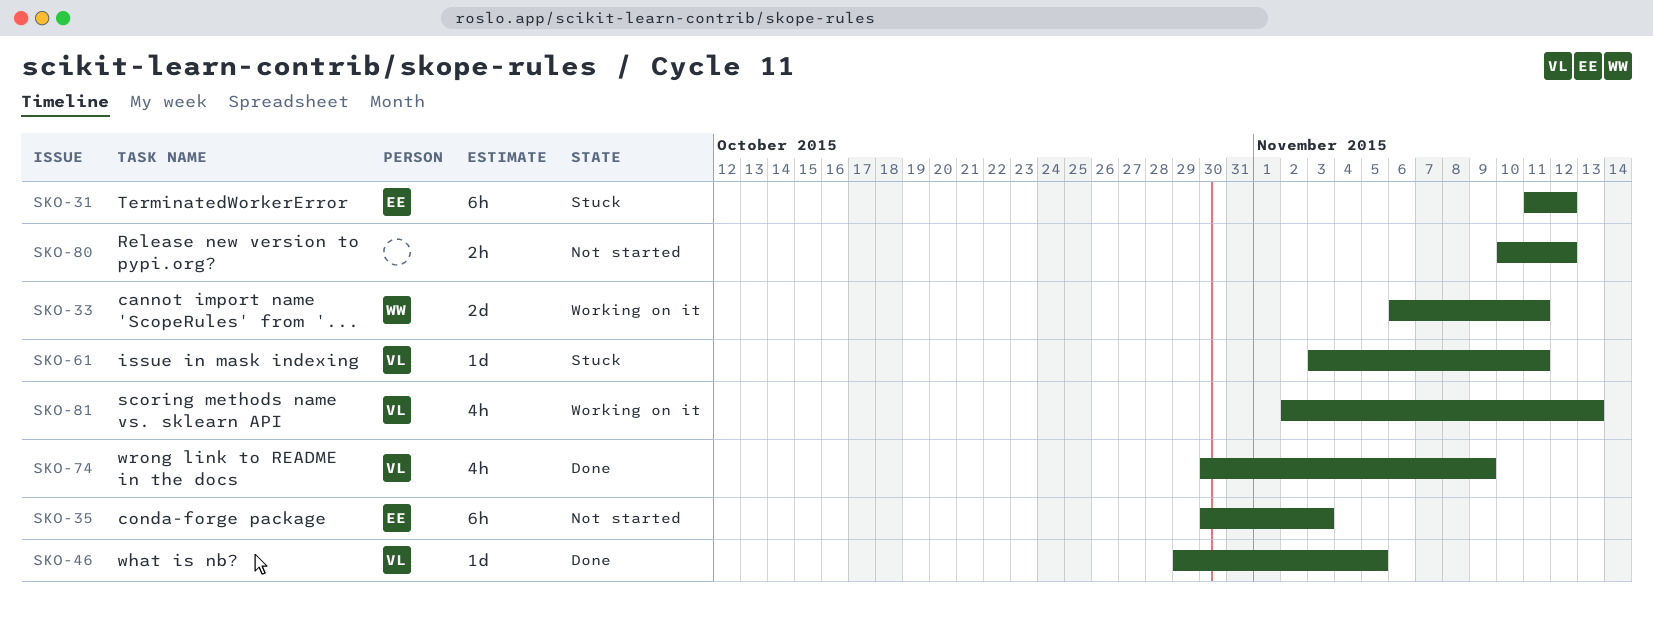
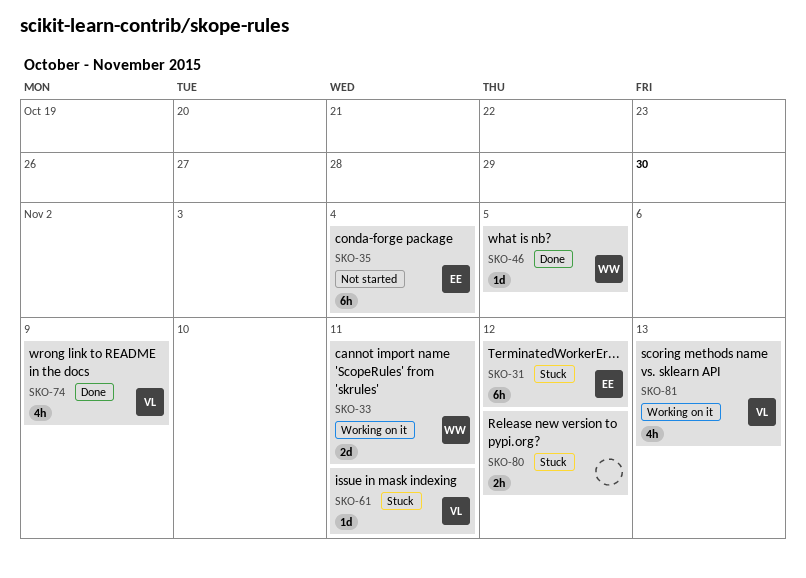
SKO-35, due: Nov 3 -> Nov 4
SKO-46, owner: VL -> WW
SKO-80, status: Not started -> Stuck

